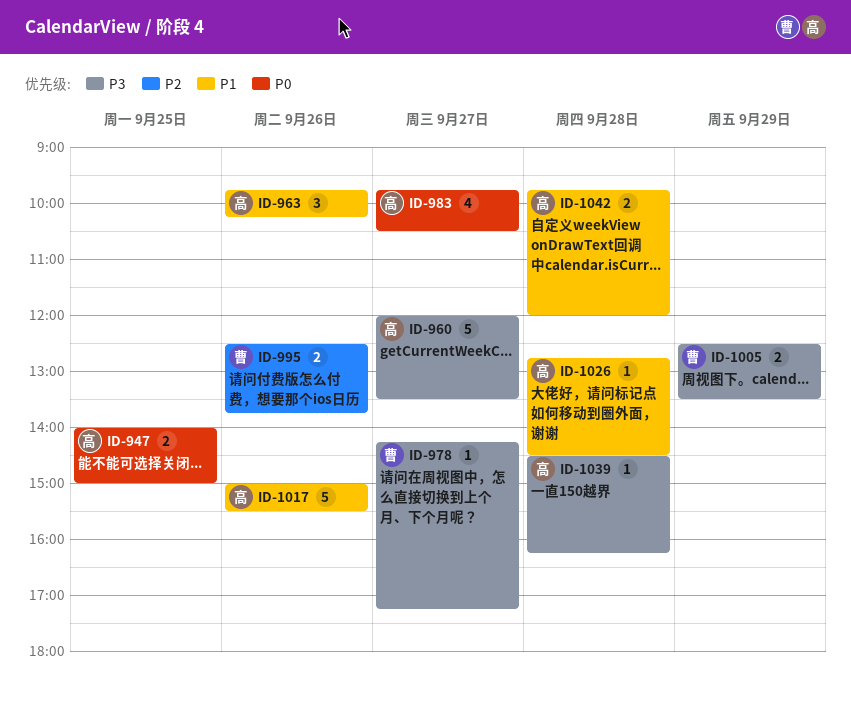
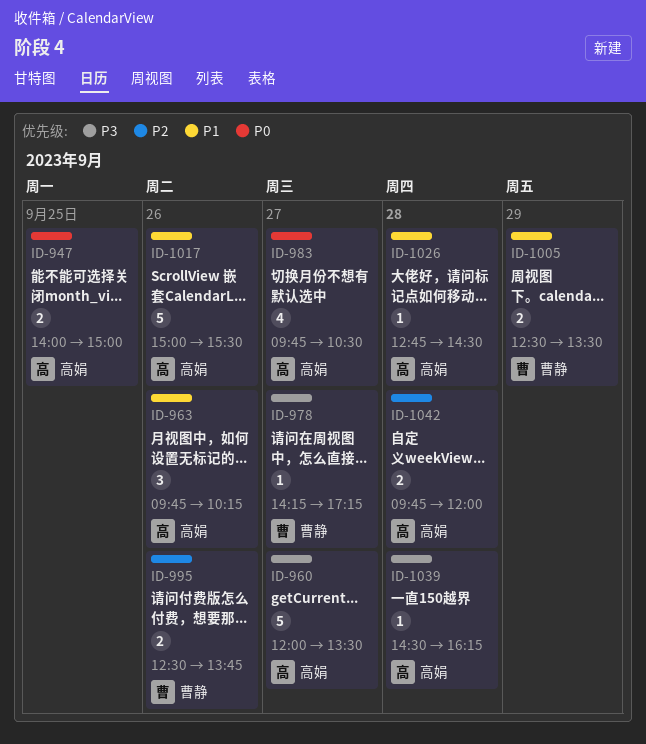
ID-1005, priority: P3 -> P1
ID-1042, priority: P1 -> P2

